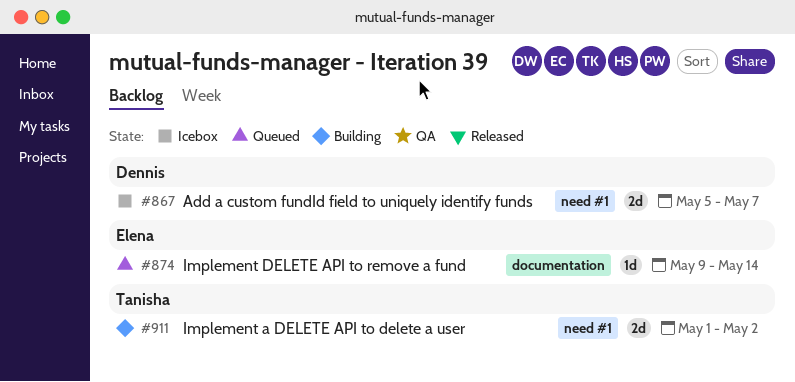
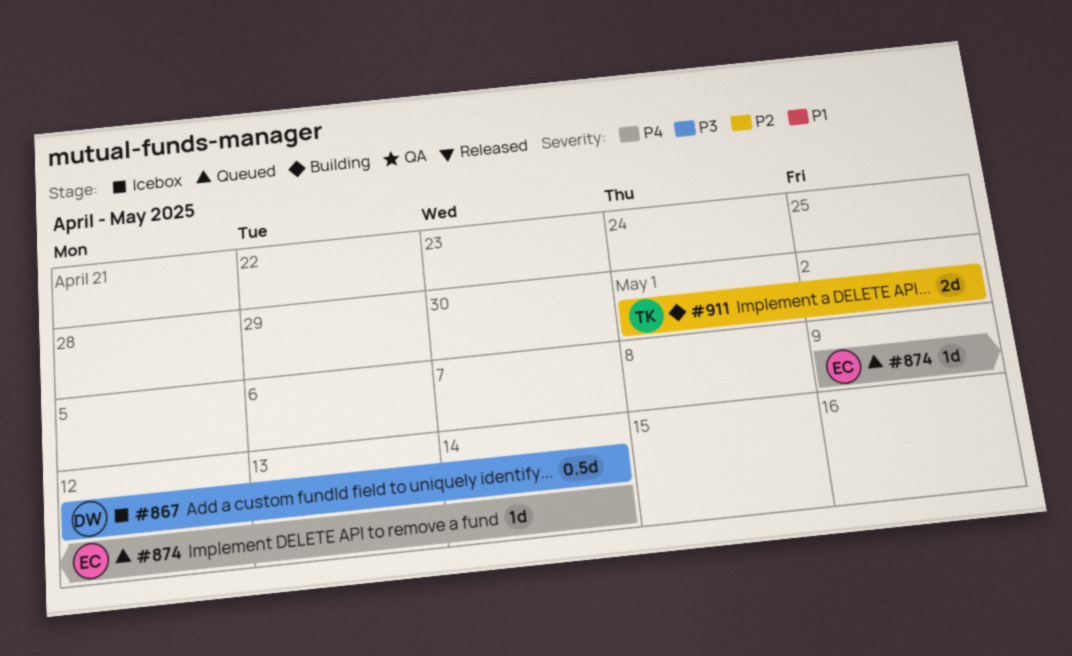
#867, estimate: 2d -> 0.5d
#867, start: May 5 -> May 12
#867, due: May 7 -> May 14

